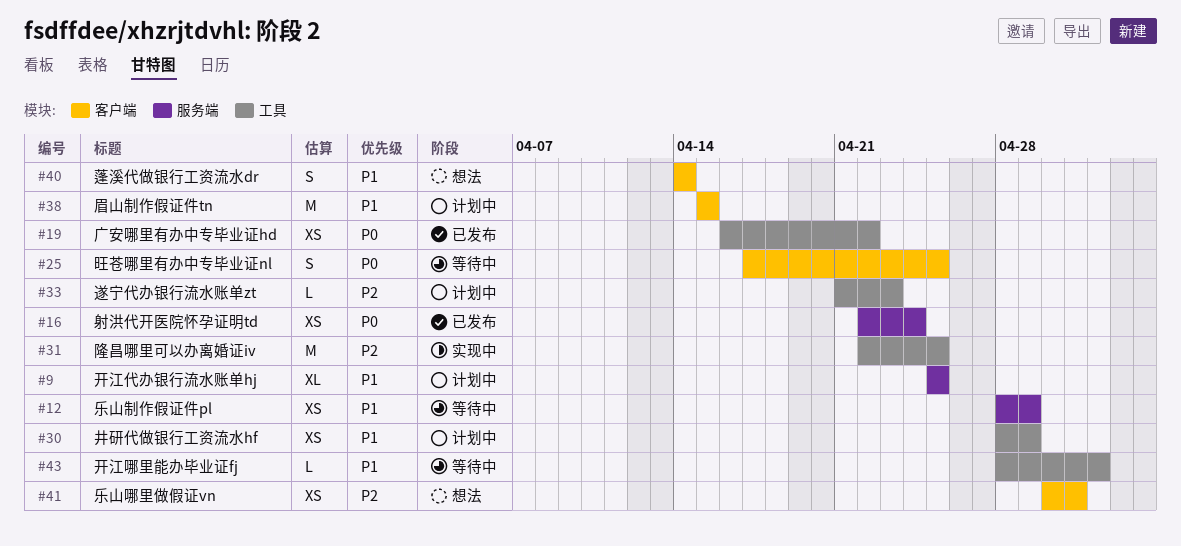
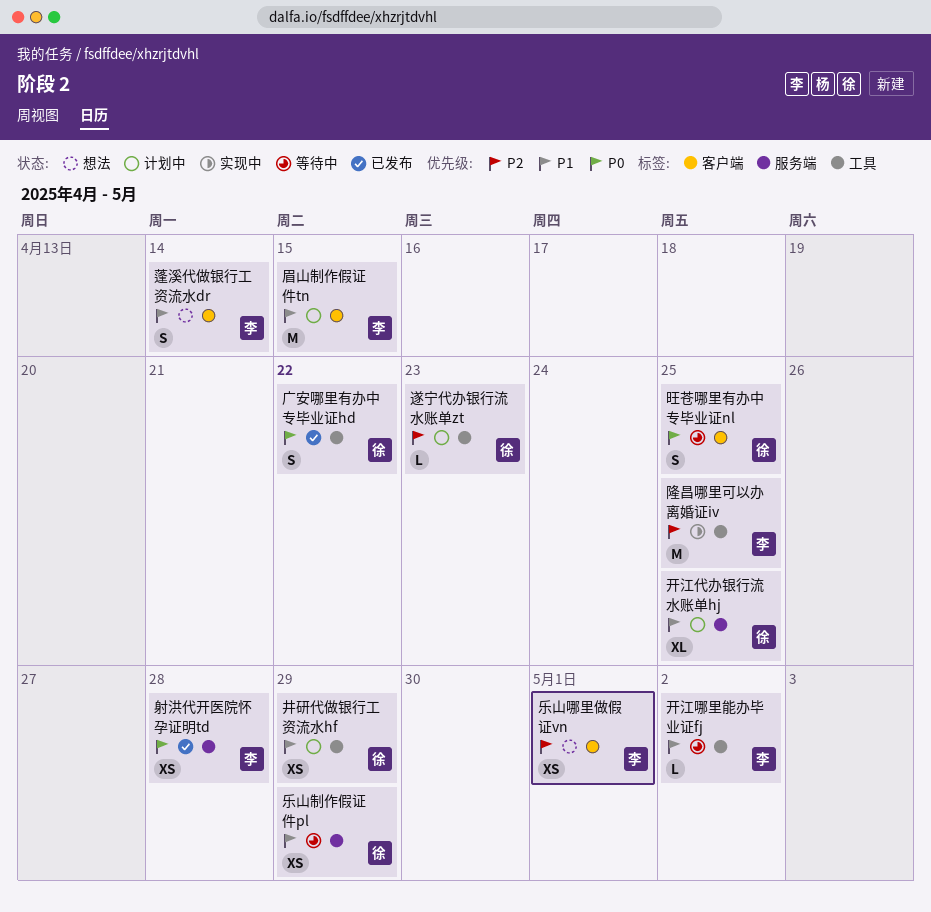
射洪代开医院怀孕证明td, due: Apr 24 -> Apr 28
广安哪里有办中专毕业证hd, estimate: XS -> S

